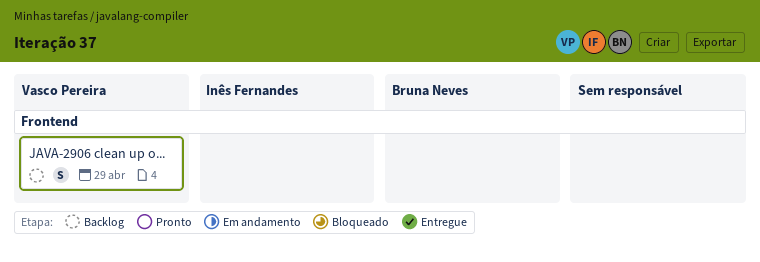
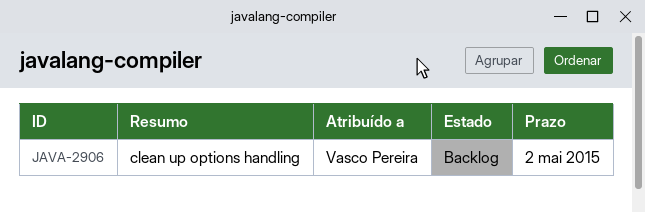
JAVA-2906, due: Apr 29 -> May 2

